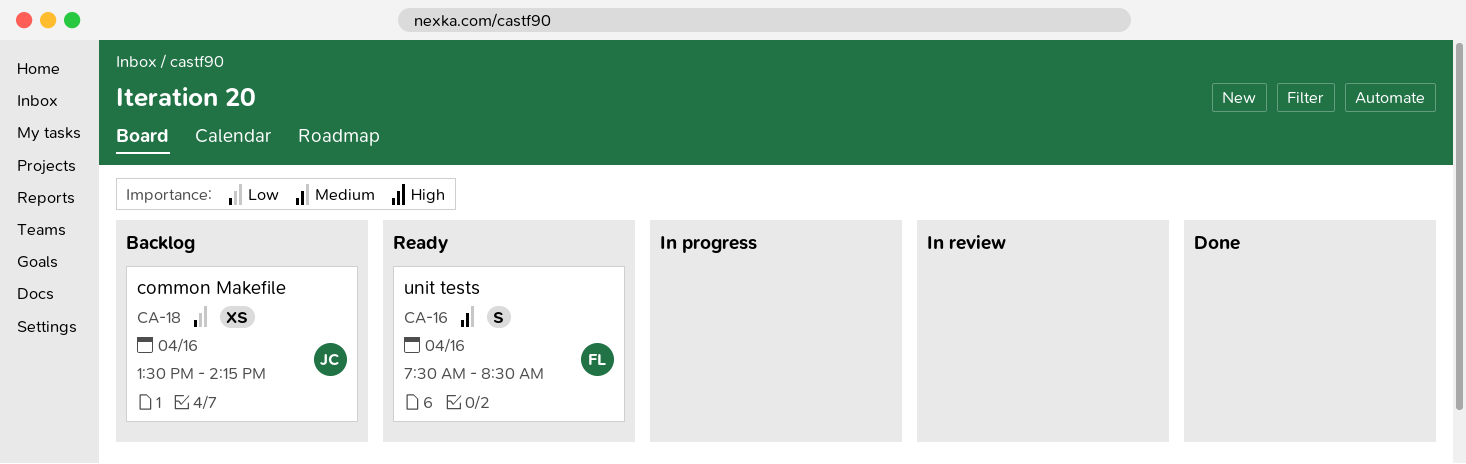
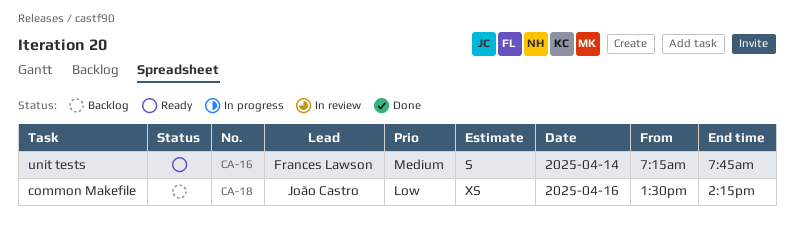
CA-16, day: Apr 16 -> Apr 14
CA-16, begins: 07:30 -> 07:15
CA-16, ends: 08:30 -> 07:45

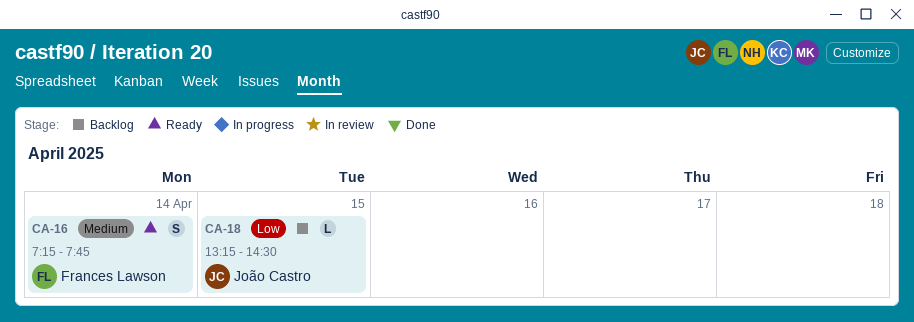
CA-18, estimate: XS -> L
CA-18, day: Apr 16 -> Apr 15
CA-18, begins: 13:30 -> 13:15
CA-18, ends: 14:15 -> 14:30

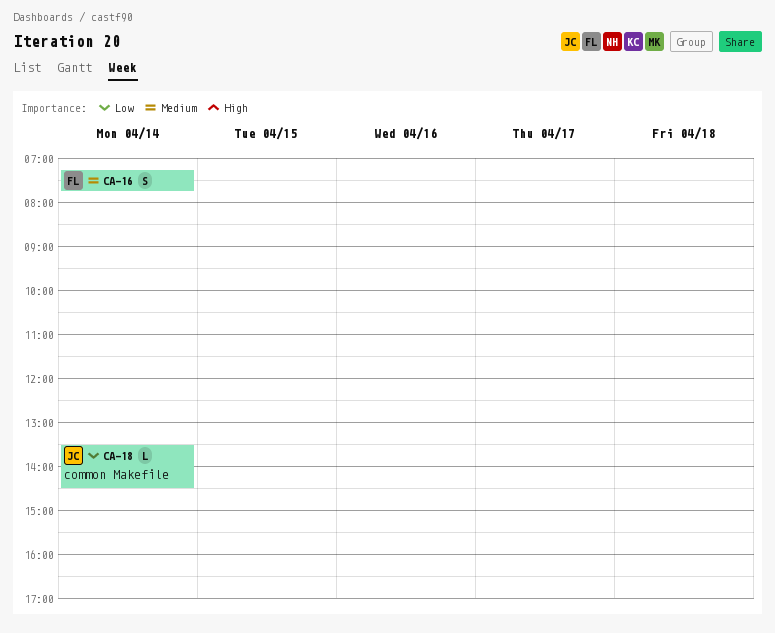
CA-18, day: Apr 15 -> Apr 14
CA-18, begins: 13:15 -> 13:30

